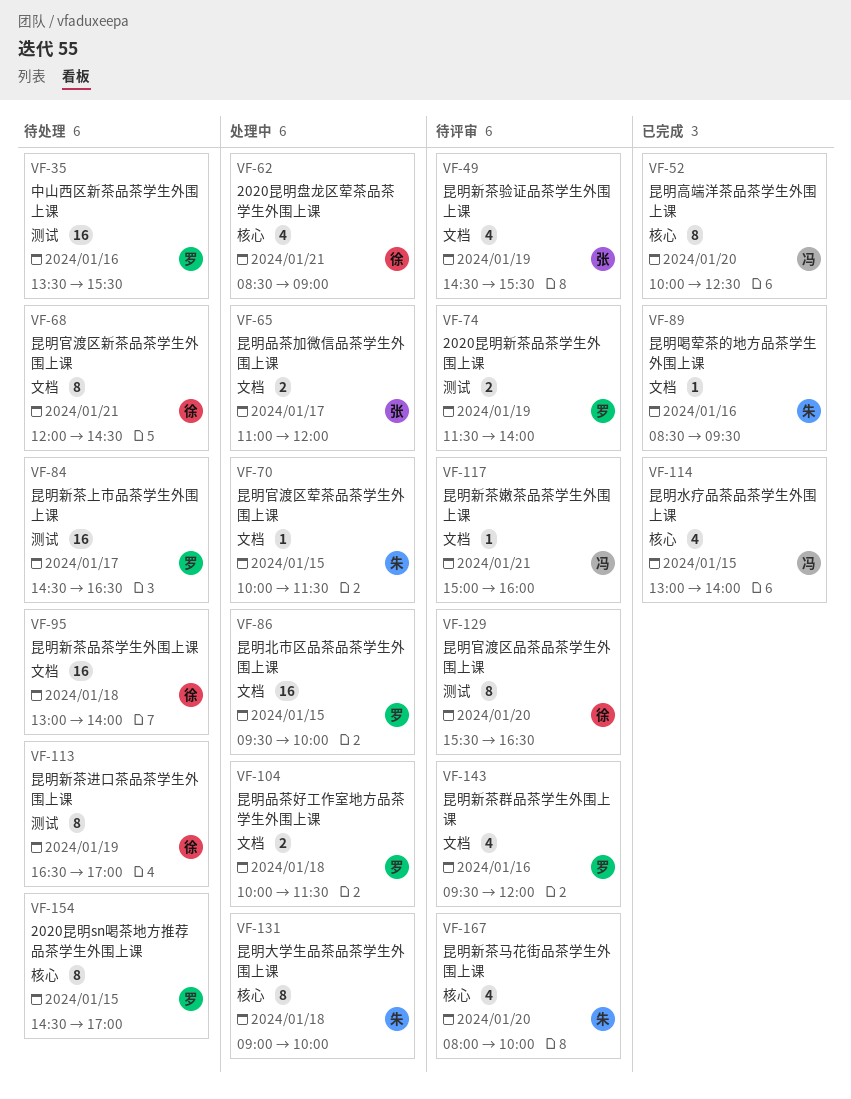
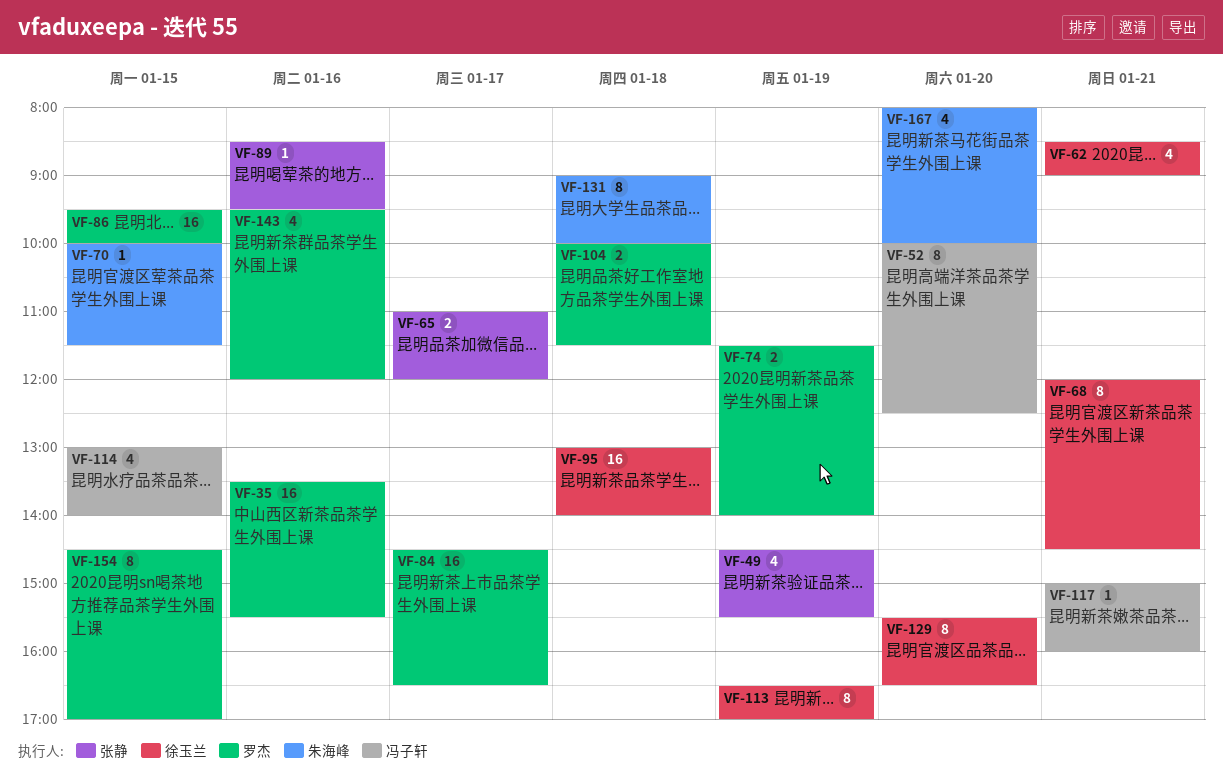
VF-89, owner: 朱海峰 -> 张静

